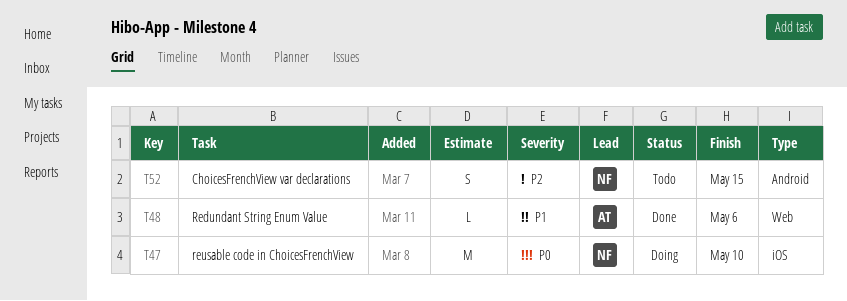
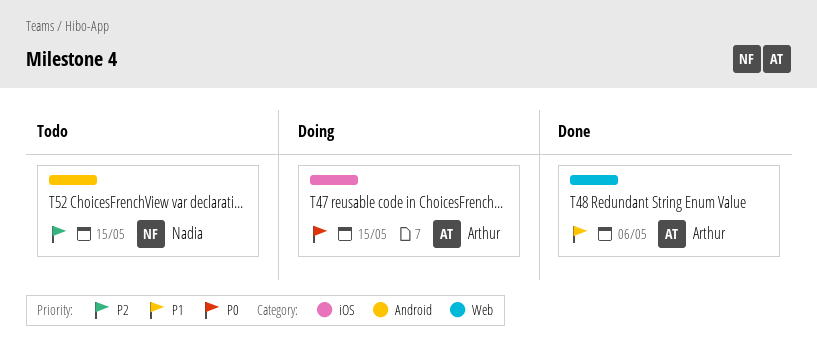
T47, owner: Nadia -> Arthur
T47, due: May 10 -> May 15

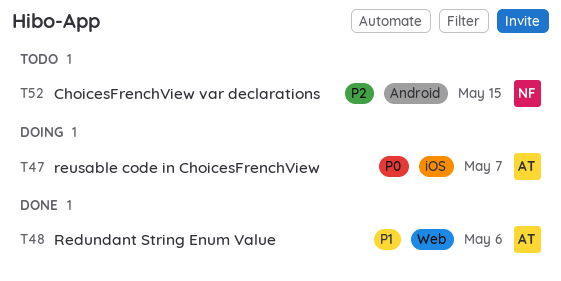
T47, due: May 15 -> May 7

